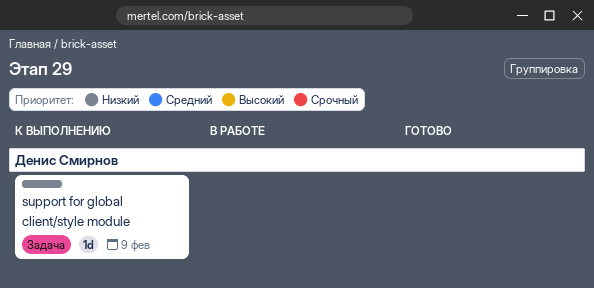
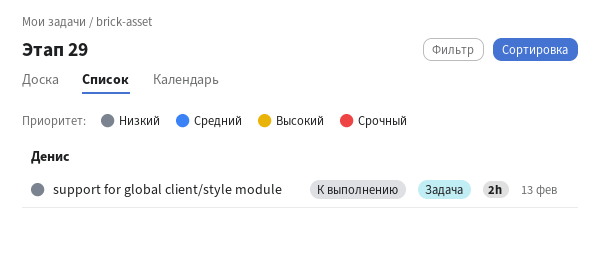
support for global client/style module, estimate: 1d -> 2h
support for global client/style module, due: Feb 9 -> Feb 13

